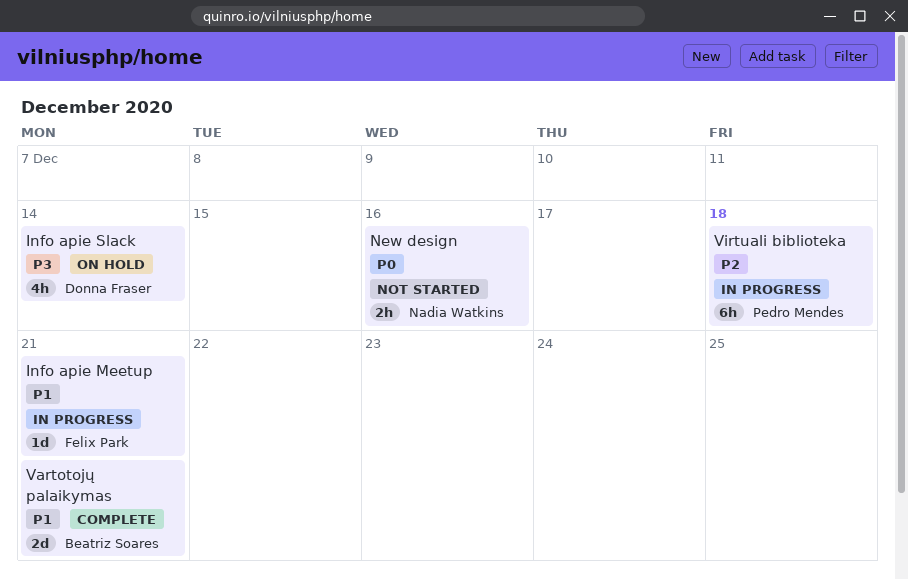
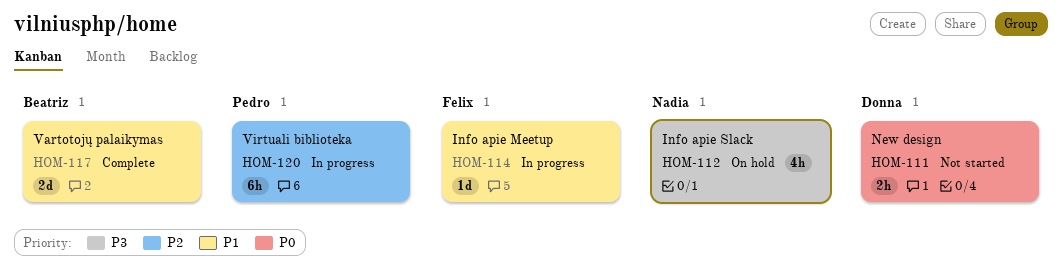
Info apie Slack, owner: Donna Fraser -> Nadia Watkins
New design, owner: Nadia Watkins -> Donna Fraser

